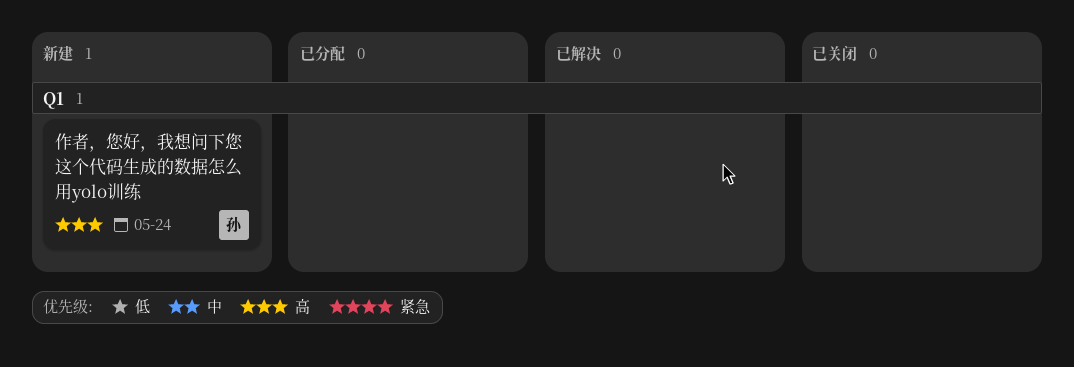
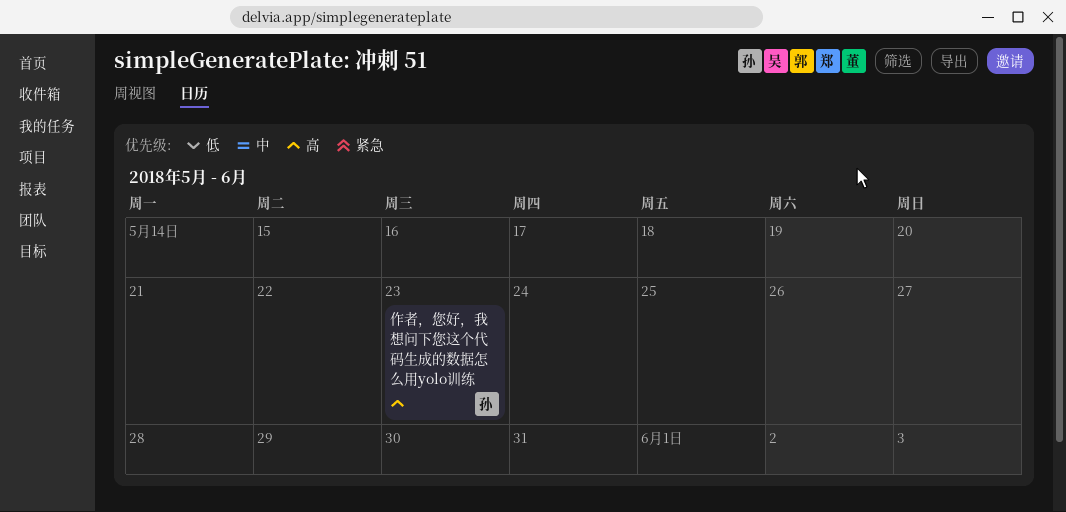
作者，您好，我想问下您这个代码生成的数据怎么用yolo训练, due: May 24 -> May 23

